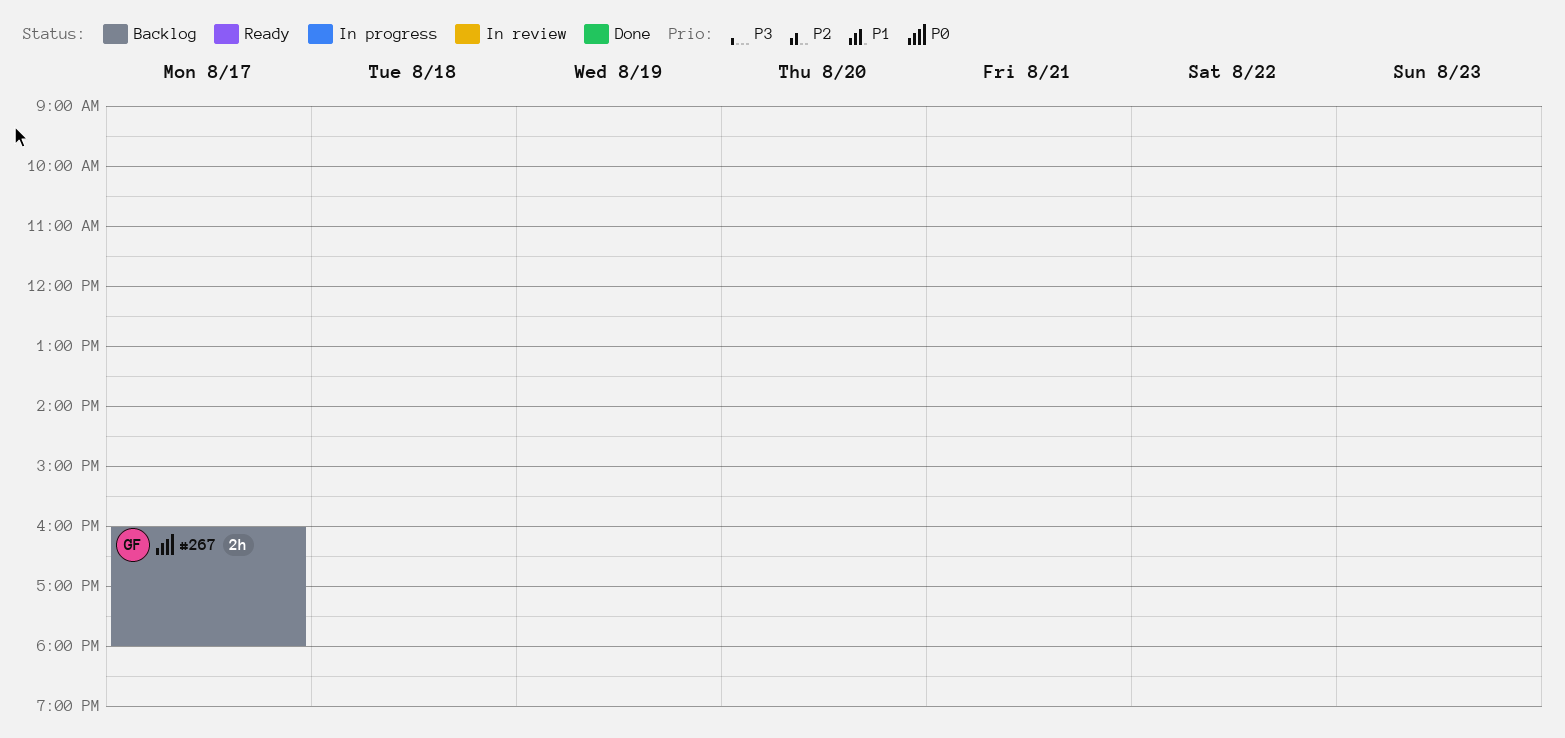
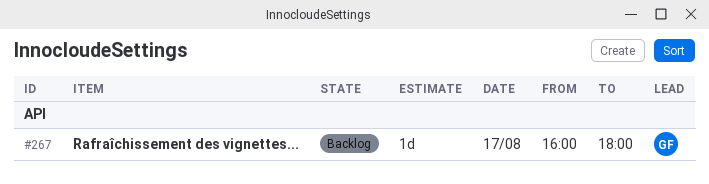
#267, estimate: 2h -> 1d

